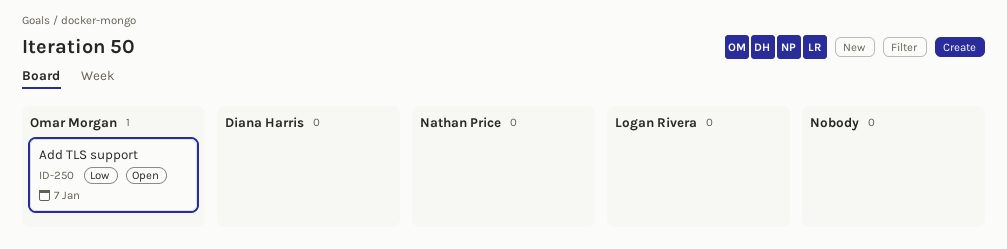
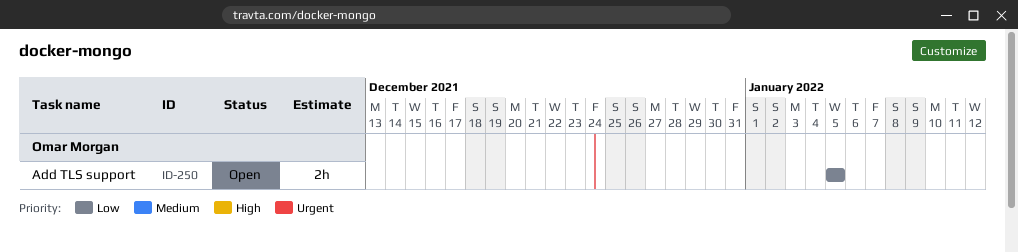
ID-250, due: Jan 7 -> Jan 5

